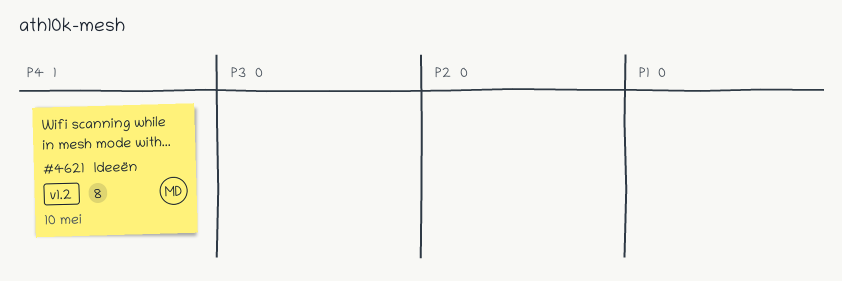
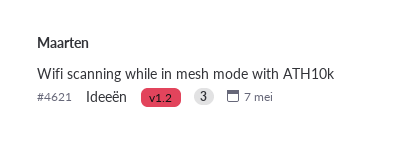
#4621, estimate: 8 -> 3
#4621, due: May 10 -> May 7

